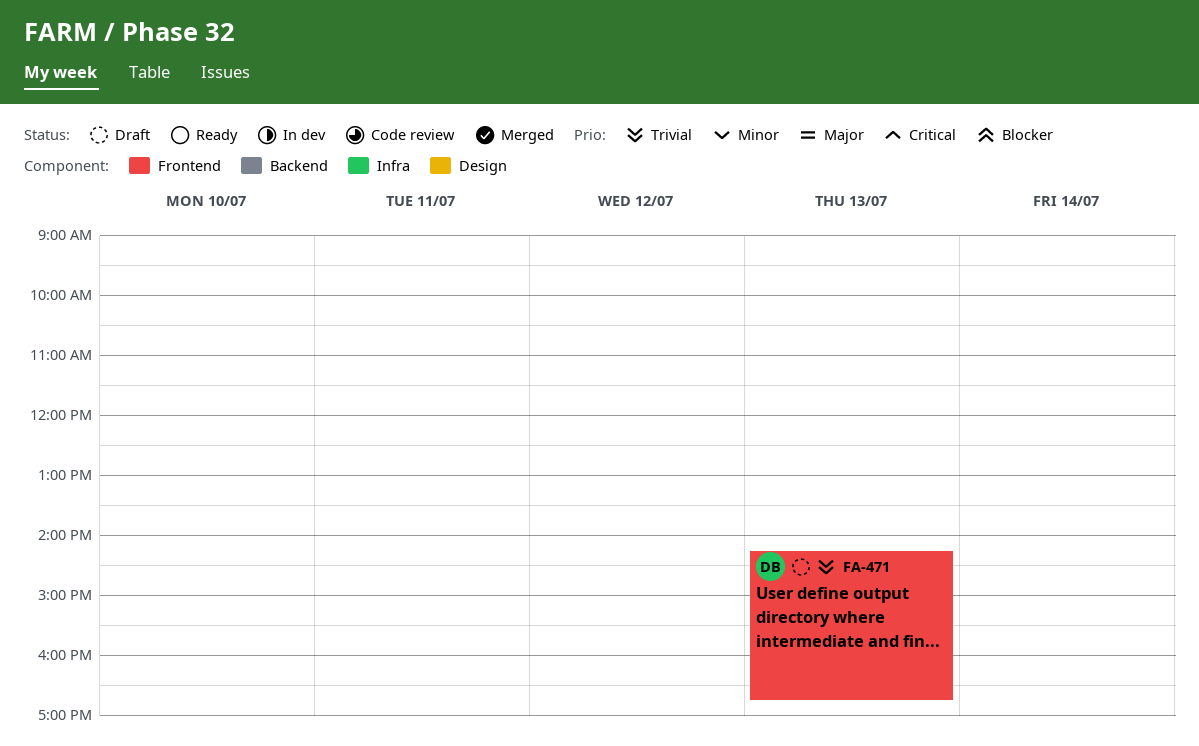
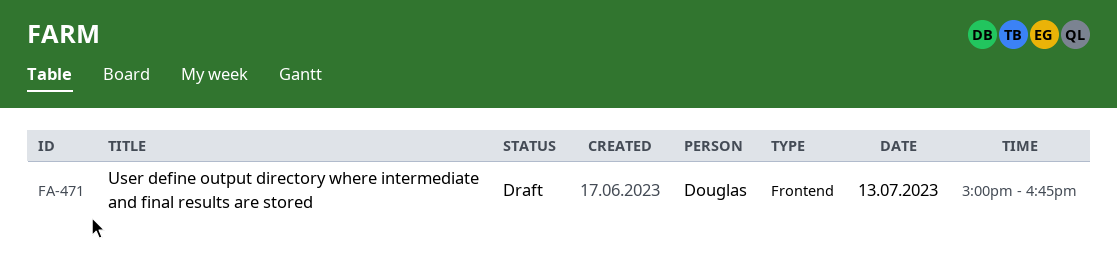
FA-471, begins: 14:15 -> 15:00

